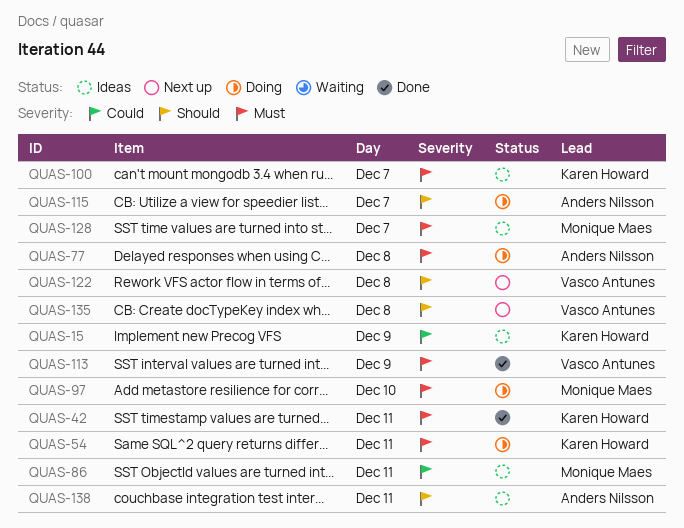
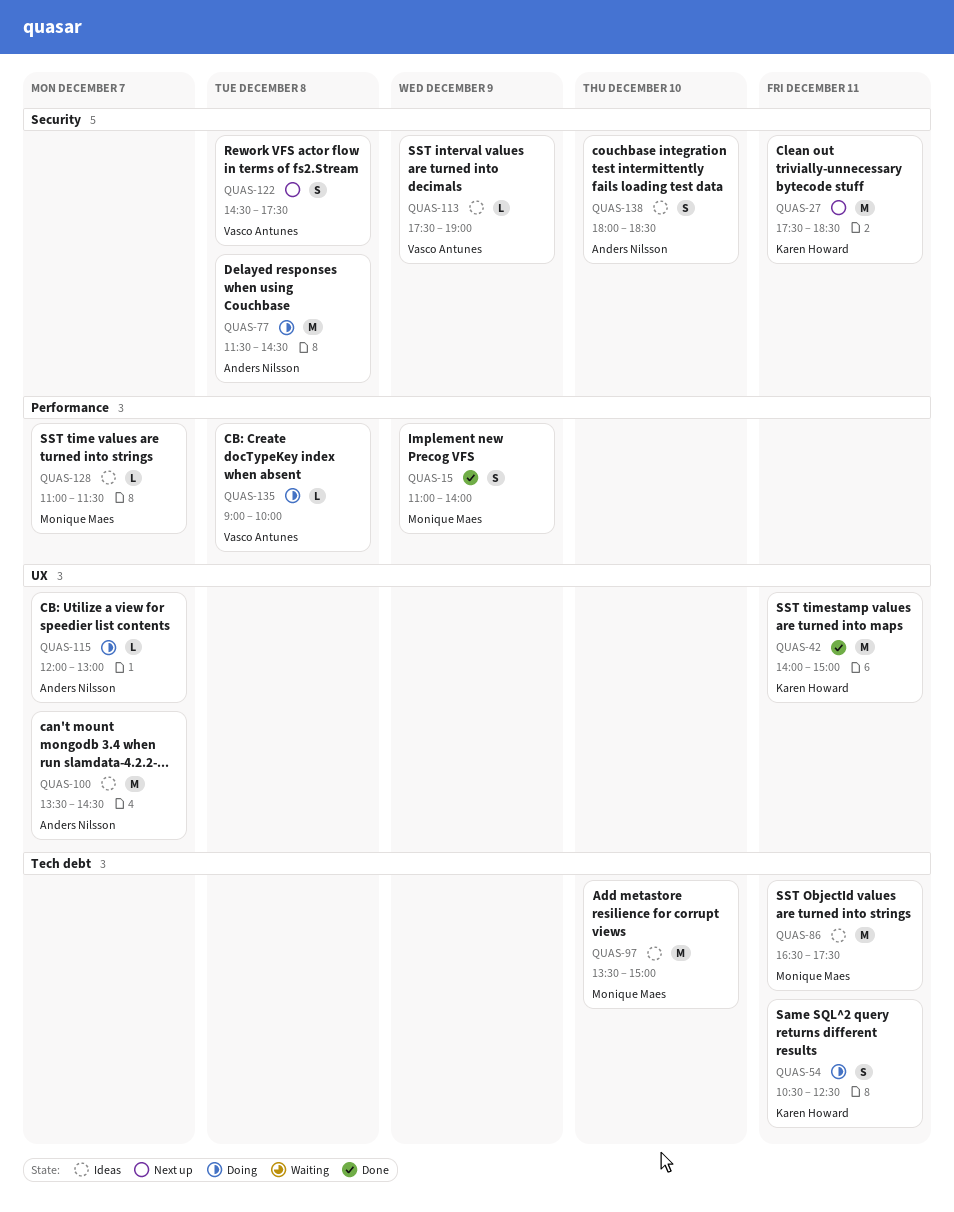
QUAS-15, status: Ideas -> Done
QUAS-15, owner: Karen Howard -> Monique Maes
QUAS-27: none -> present
QUAS-97, status: Doing -> Ideas
QUAS-100, owner: Karen Howard -> Anders Nilsson
QUAS-113, status: Done -> Ideas
QUAS-135, status: Next up -> Doing
QUAS-138, day: Dec 11 -> Dec 10

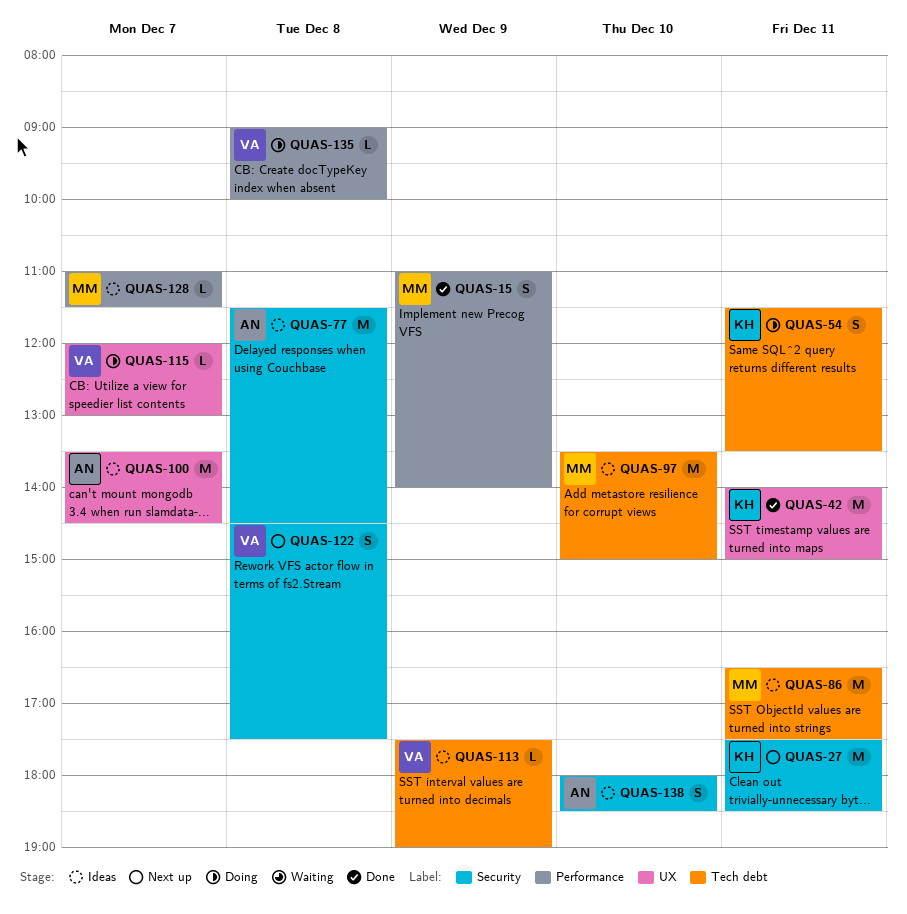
QUAS-54, begins: 10:30 -> 11:30
QUAS-54, ends: 12:30 -> 13:30
QUAS-77, status: Doing -> Ideas
QUAS-113, label: Security -> Tech debt
QUAS-115, owner: Anders Nilsson -> Vasco Antunes

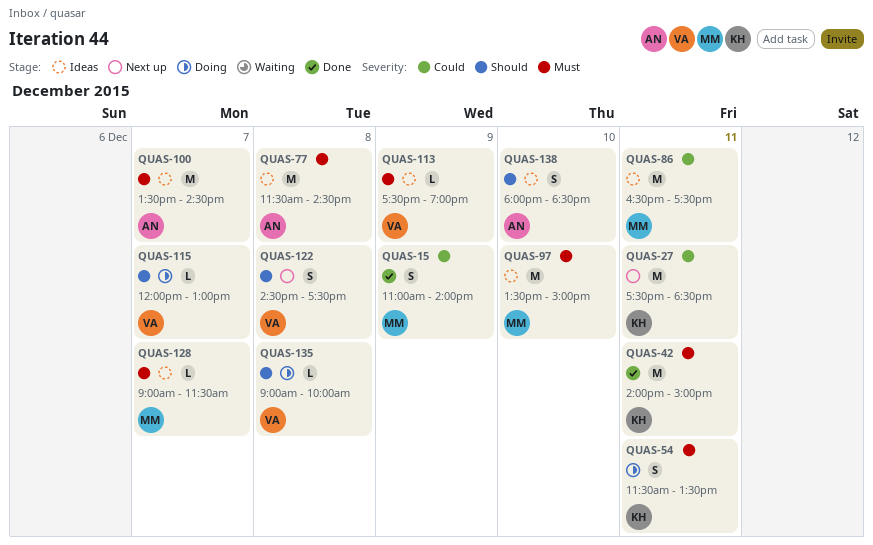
QUAS-128, begins: 11:00 -> 09:00

